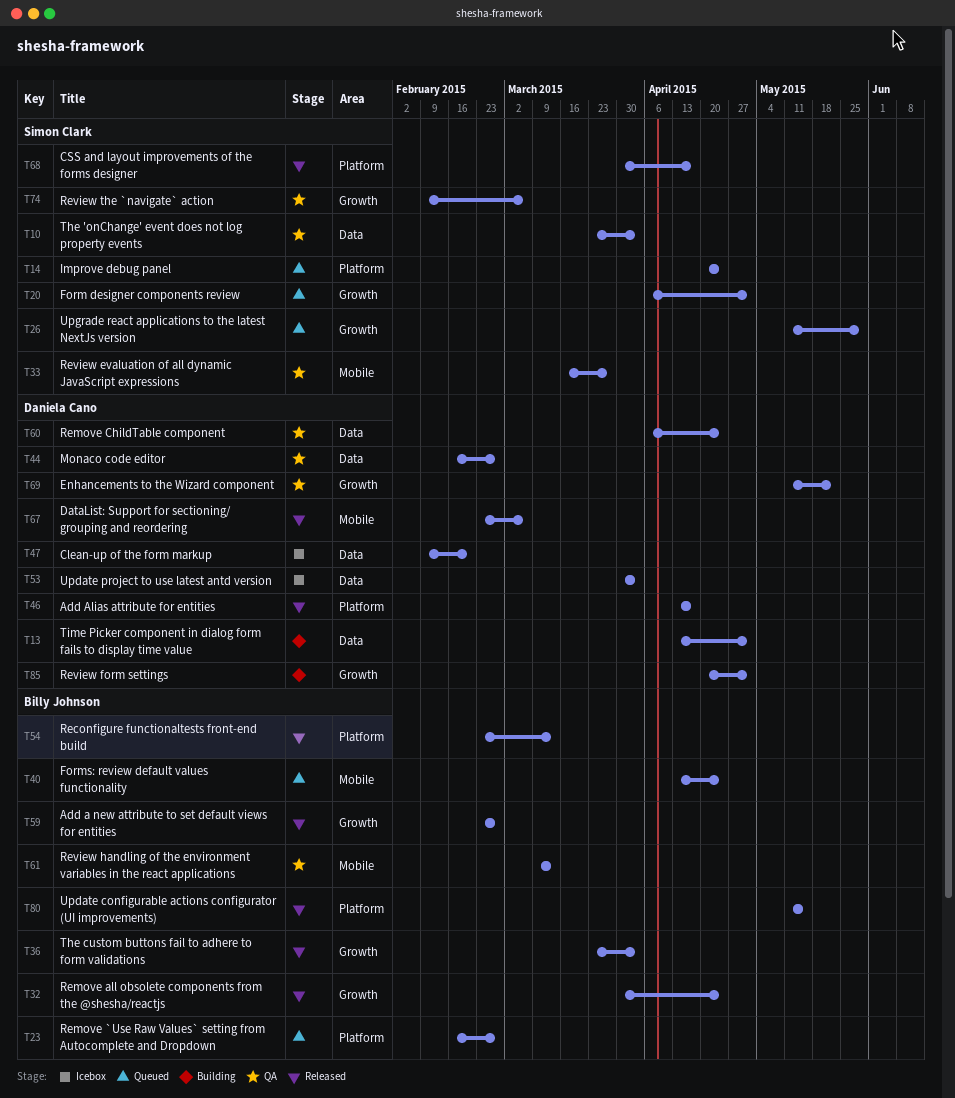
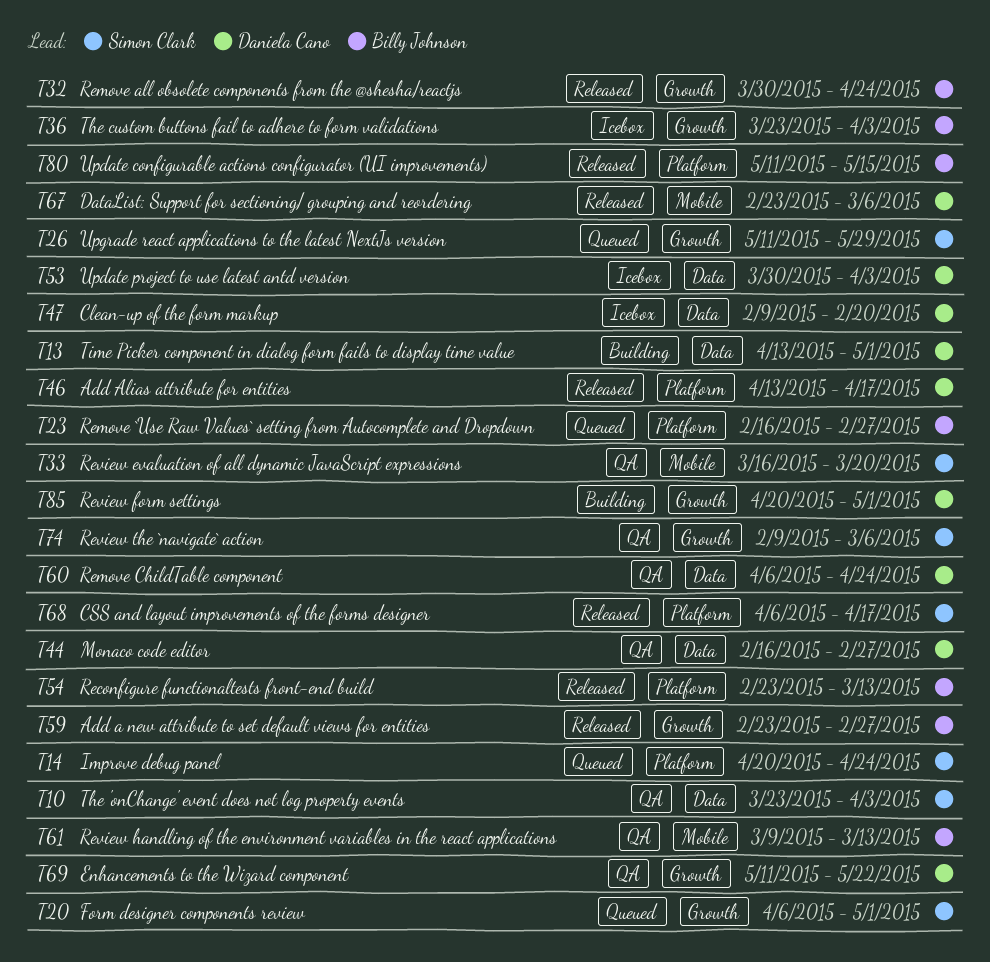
T33, due: Mar 27 -> Mar 20
T36, status: Released -> Icebox
T40: present -> none
T68, start: Mar 30 -> Apr 6

